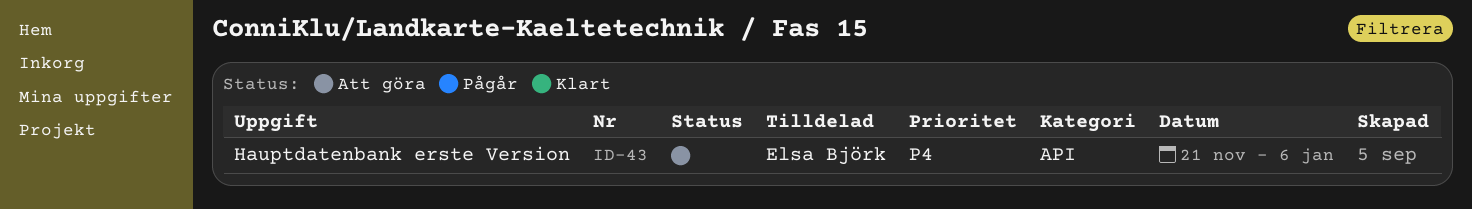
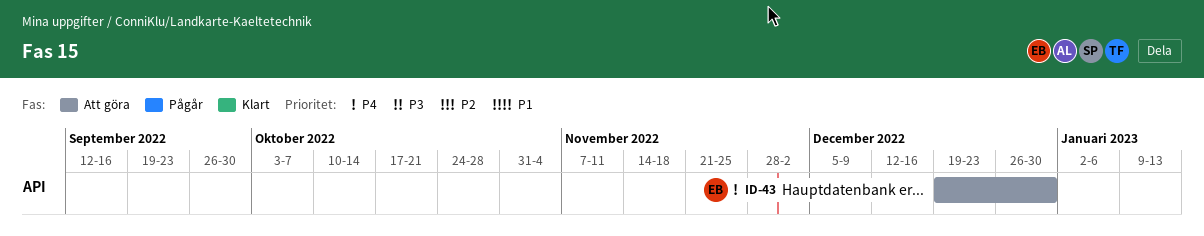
ID-43, start: Nov 21 -> Dec 19
ID-43, due: Jan 6 -> Dec 30

